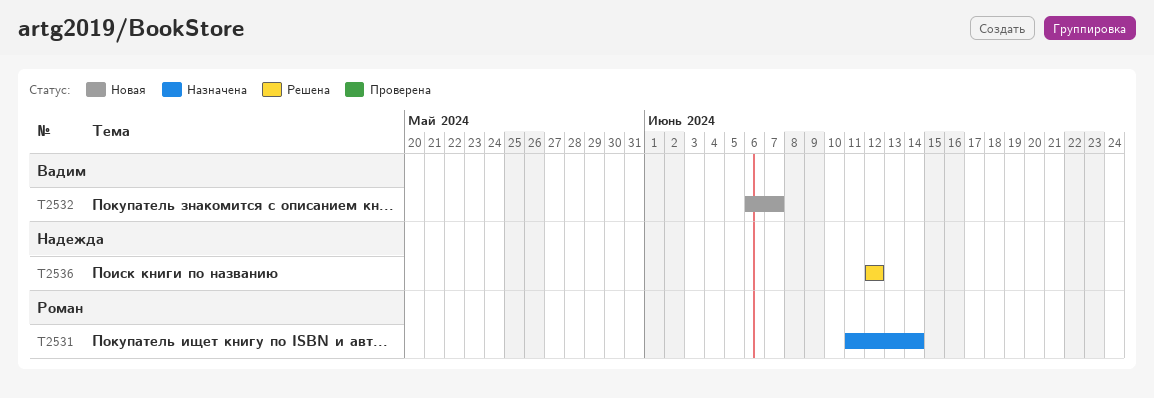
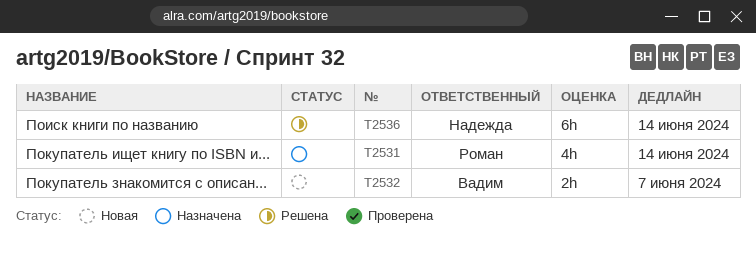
T2536, due: Jun 12 -> Jun 14

